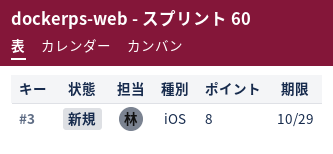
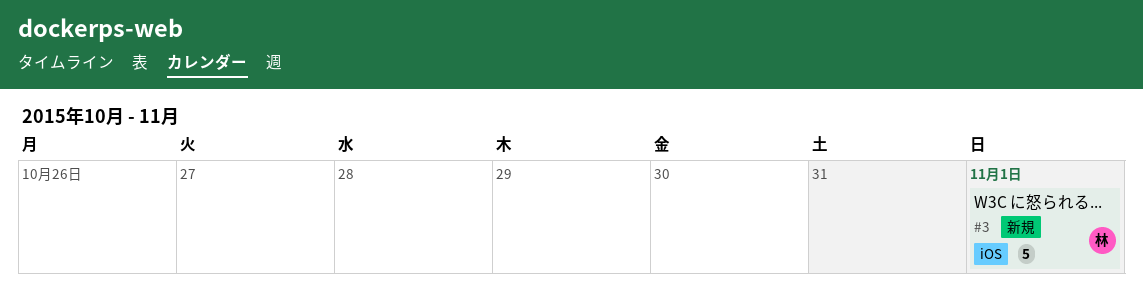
#3, estimate: 8 -> 5
#3, due: Oct 29 -> Nov 1

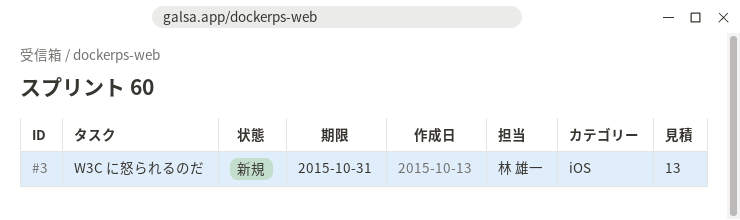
#3, estimate: 5 -> 13
#3, due: Nov 1 -> Oct 31

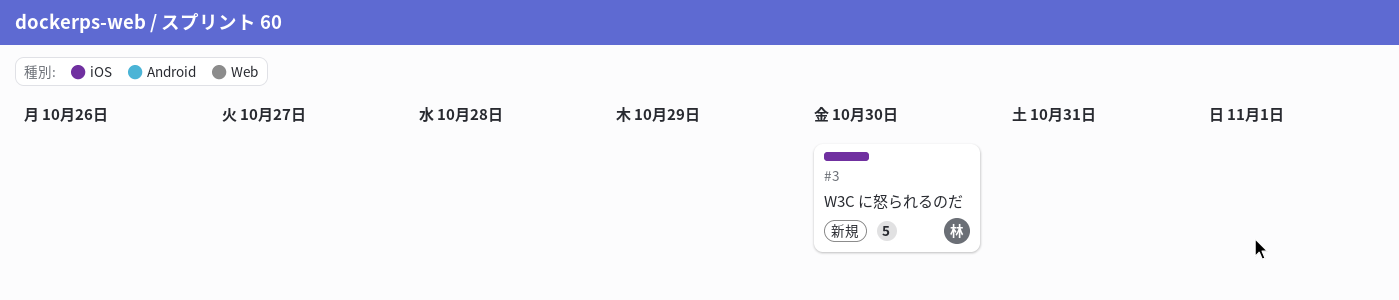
#3, estimate: 13 -> 5
#3, due: Oct 31 -> Oct 30

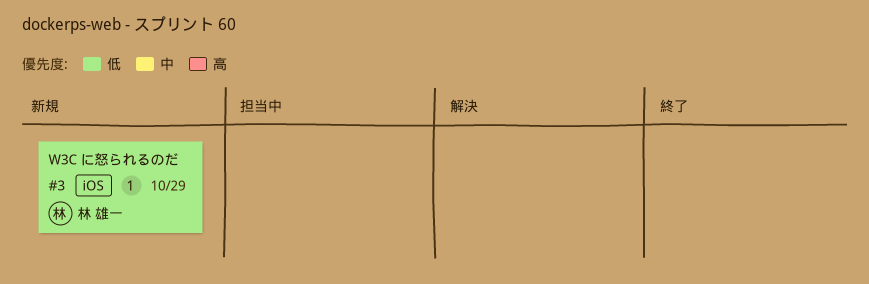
#3, estimate: 5 -> 1
#3, due: Oct 30 -> Oct 29

